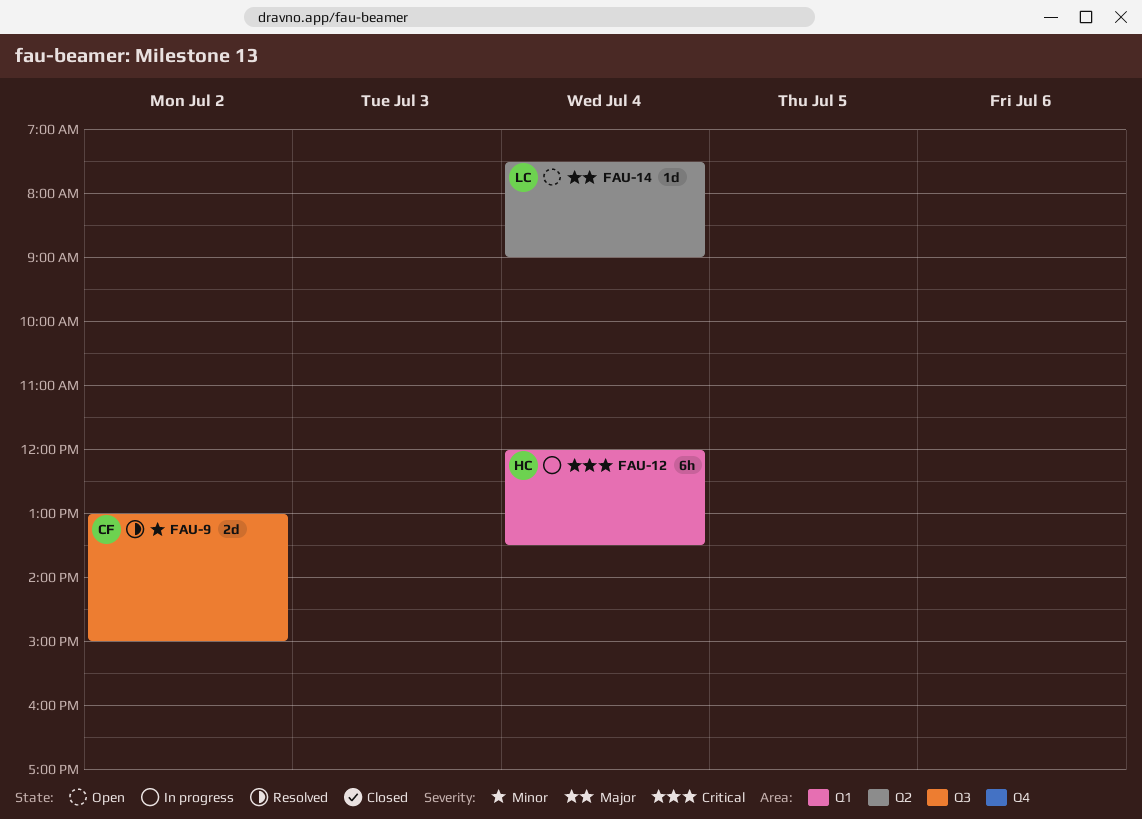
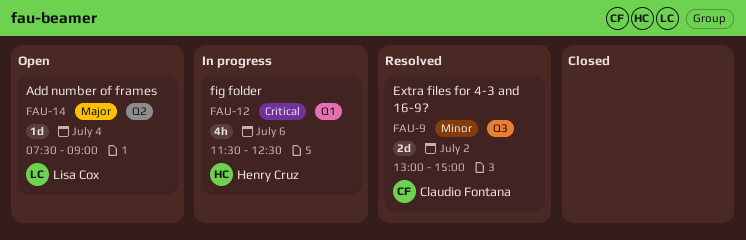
FAU-12, estimate: 6h -> 4h
FAU-12, day: Jul 4 -> Jul 6
FAU-12, begins: 12:00 -> 11:30
FAU-12, ends: 13:30 -> 12:30

